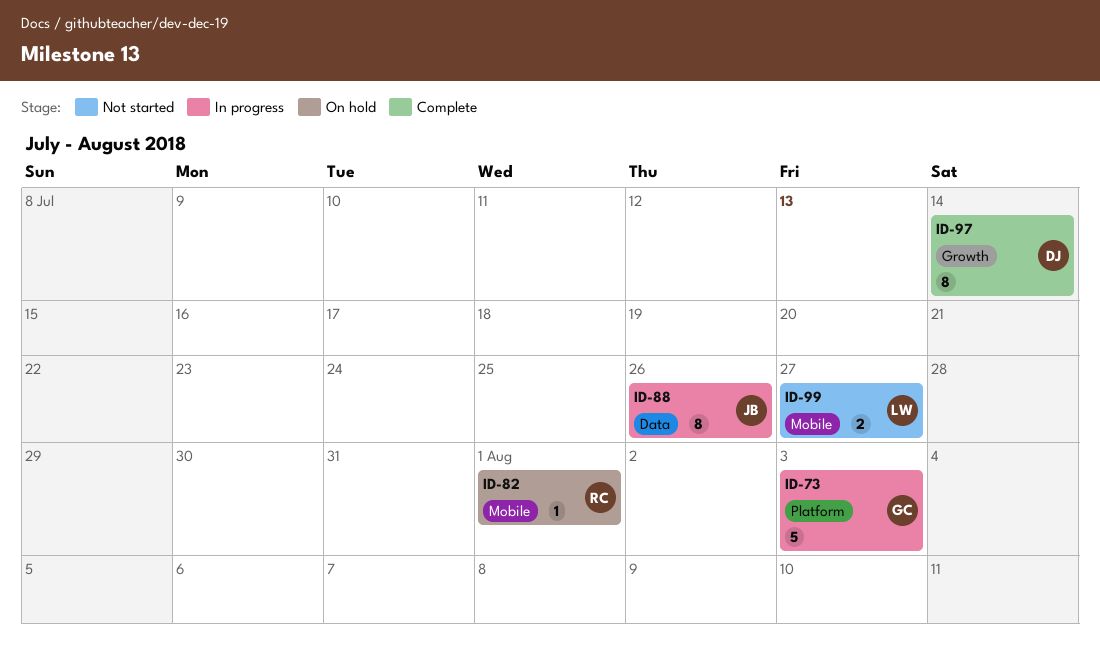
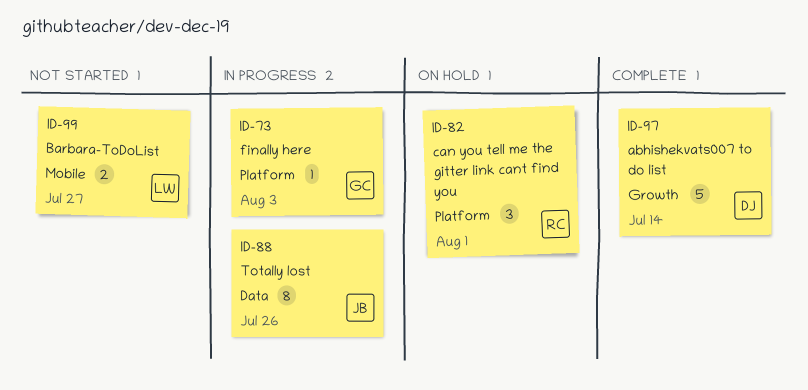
ID-73, estimate: 5 -> 1
ID-82, label: Mobile -> Platform
ID-82, estimate: 1 -> 3
ID-97, estimate: 8 -> 5

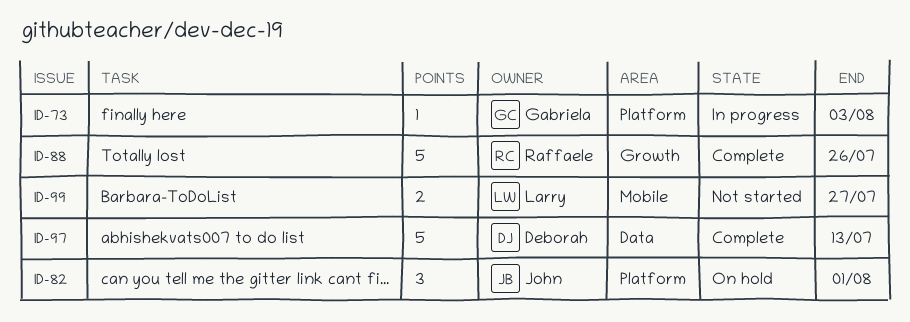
ID-82, owner: Raffaele -> John
ID-88, status: In progress -> Complete
ID-88, owner: John -> Raffaele
ID-88, label: Data -> Growth
ID-88, estimate: 8 -> 5
ID-97, label: Growth -> Data
ID-97, due: Jul 14 -> Jul 13

